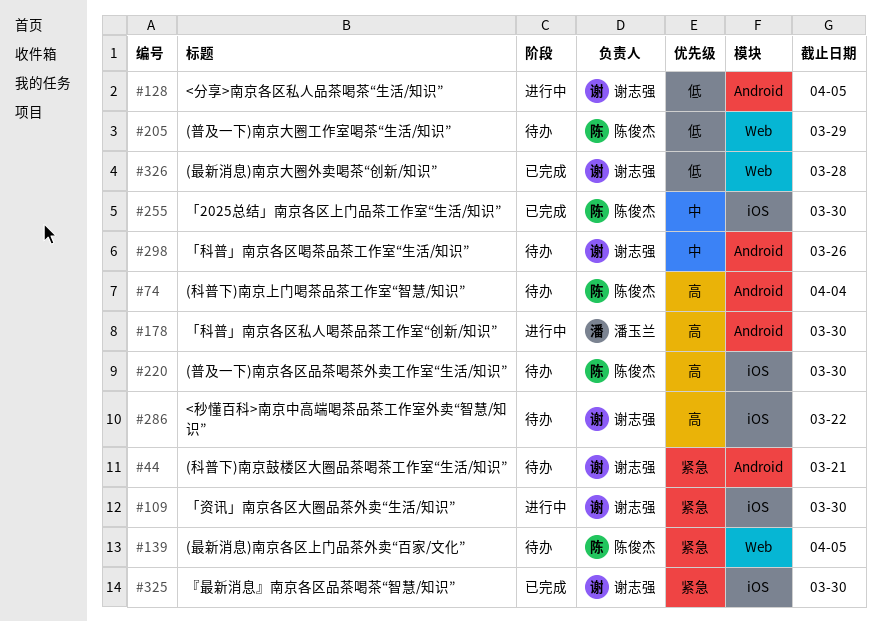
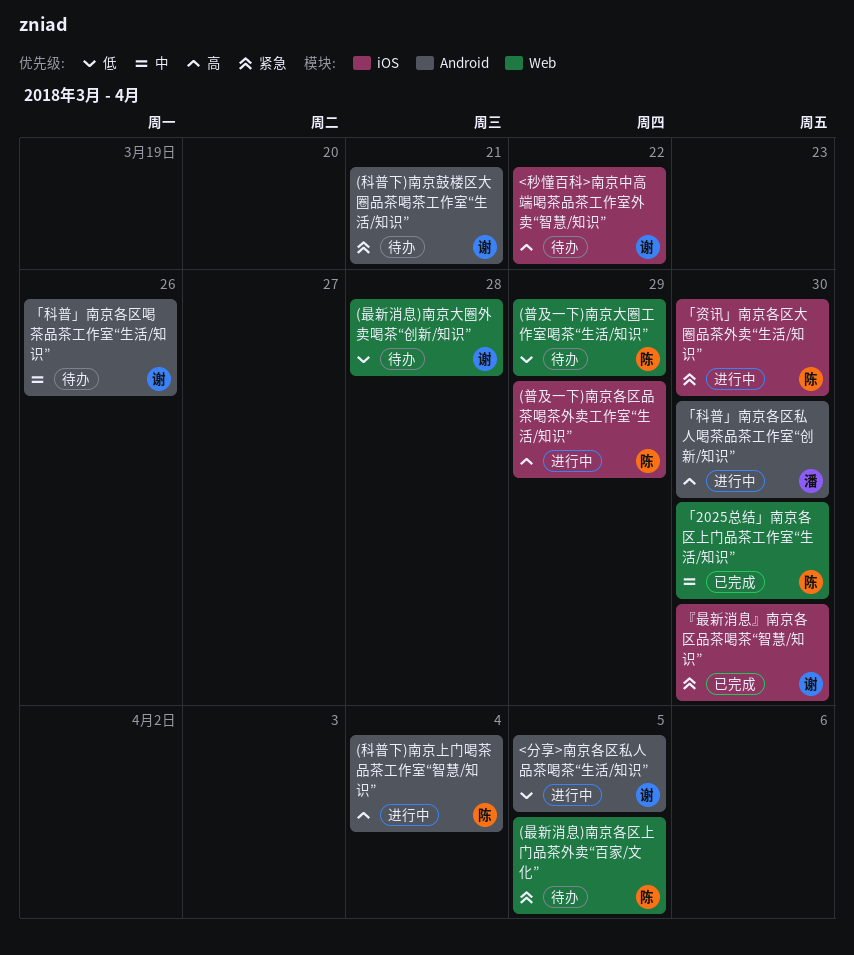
(普及一下)南京各区品茶喝茶外卖工作室“生活/知识”, status: 待办 -> 进行中
(普及一下)南京各区品茶喝茶外卖工作室“生活/知识”, due: Mar 30 -> Mar 29
(最新消息)南京大圈外卖喝茶“创新/知识”, status: 已完成 -> 待办
(科普下)南京上门喝茶品茶工作室“智慧/知识”, status: 待办 -> 进行中
「2025总结」南京各区上门品茶工作室“生活/知识”, label: iOS -> Web
「资讯」南京各区大圈品茶外卖“生活/知识”, owner: 谢志强 -> 陈俊杰

